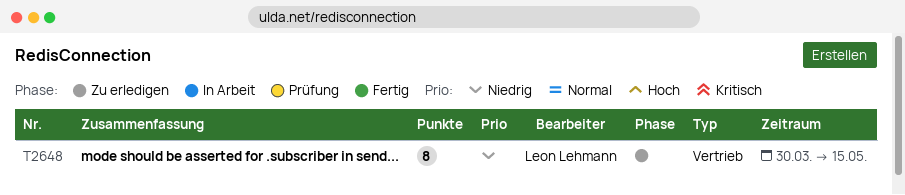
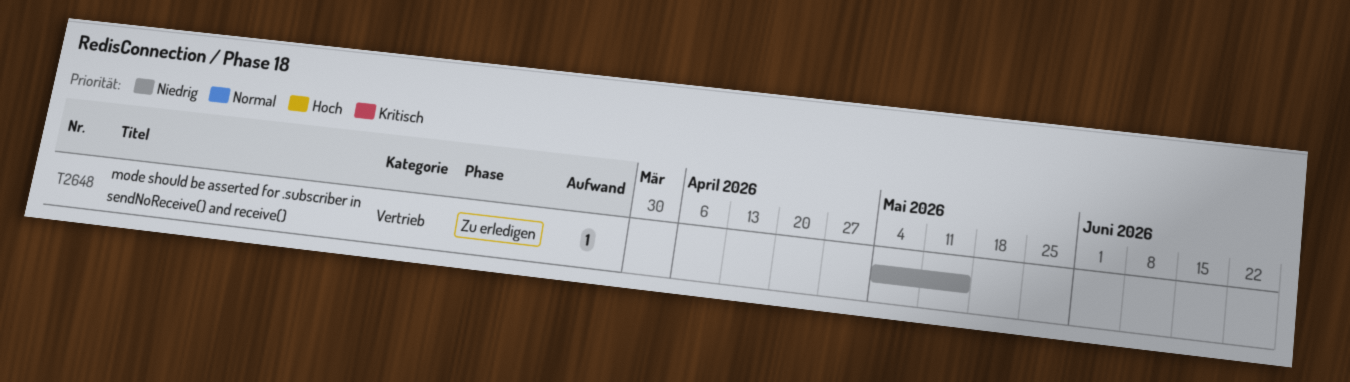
T2648, estimate: 8 -> 1
T2648, start: Mar 30 -> May 4

